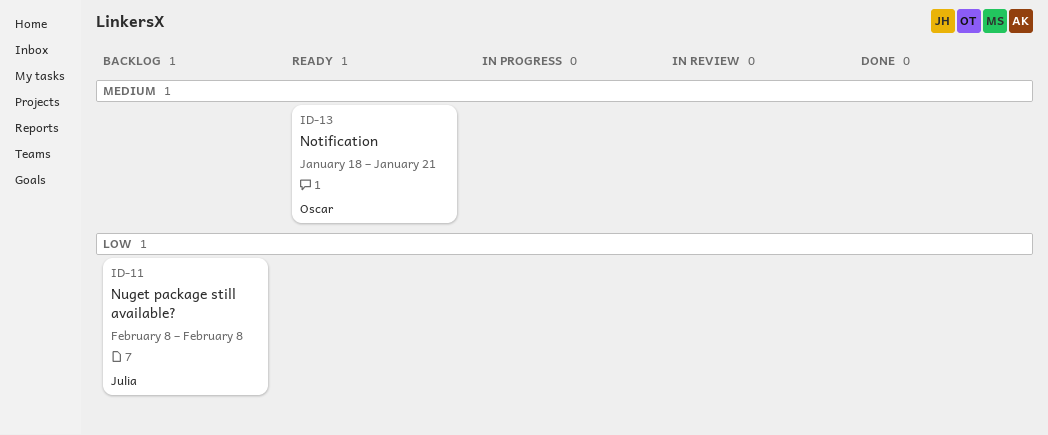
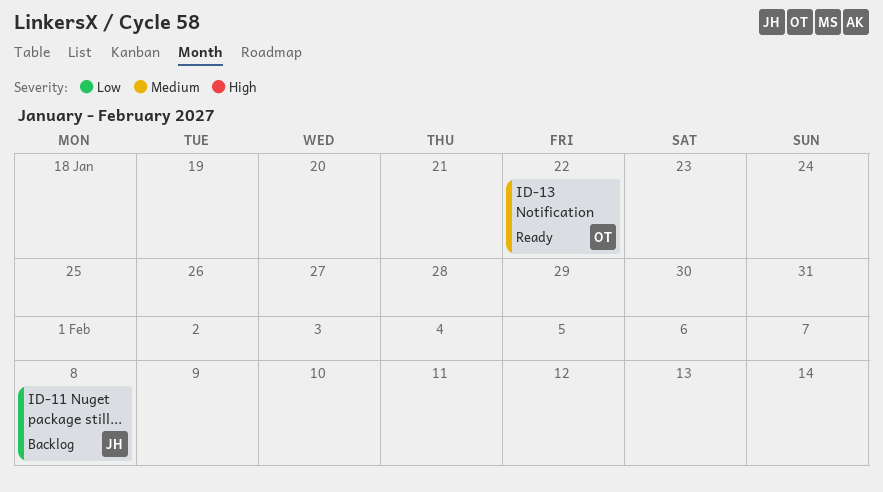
ID-13, due: Jan 21 -> Jan 22

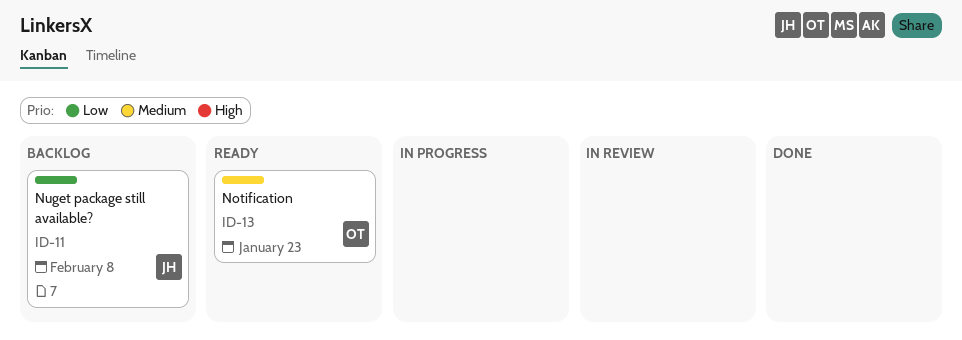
ID-13, due: Jan 22 -> Jan 23

